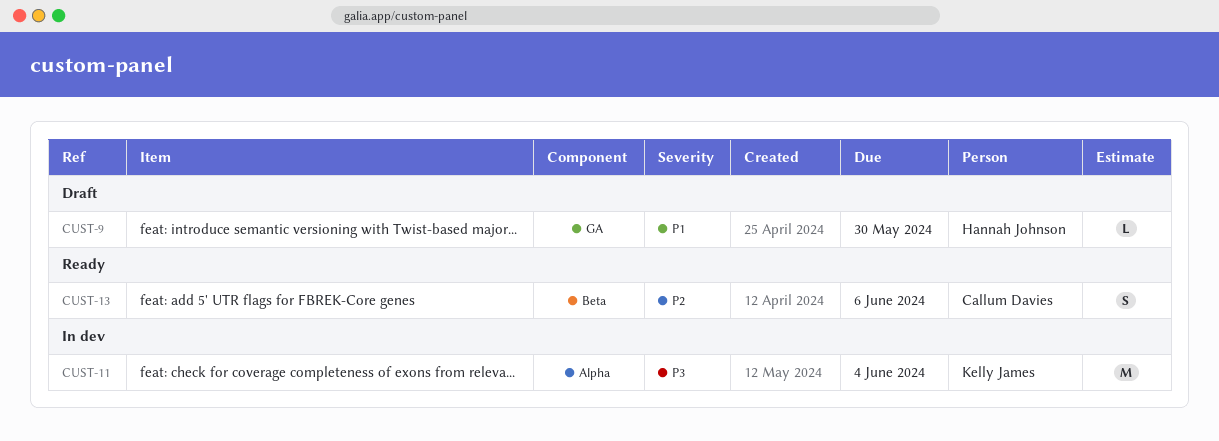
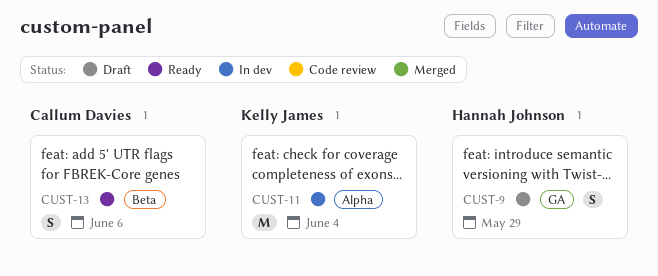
CUST-9, estimate: L -> S
CUST-9, due: May 30 -> May 29

